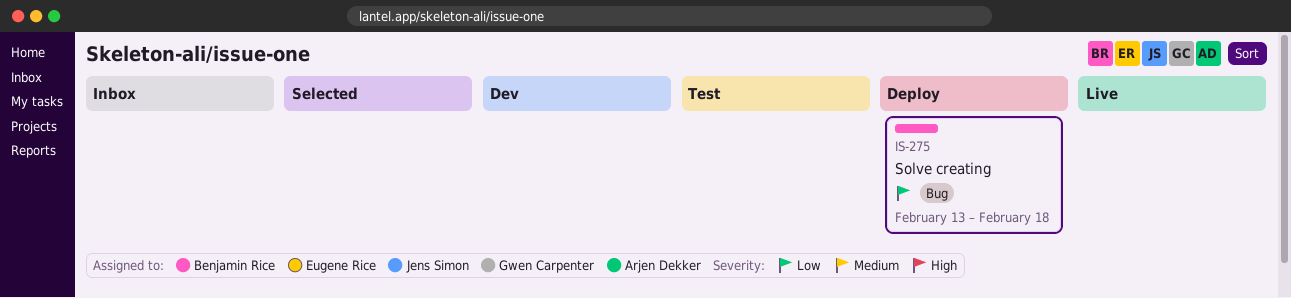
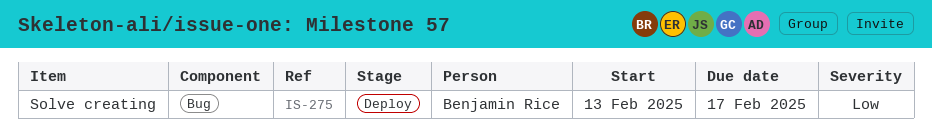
IS-275, due: Feb 18 -> Feb 17

